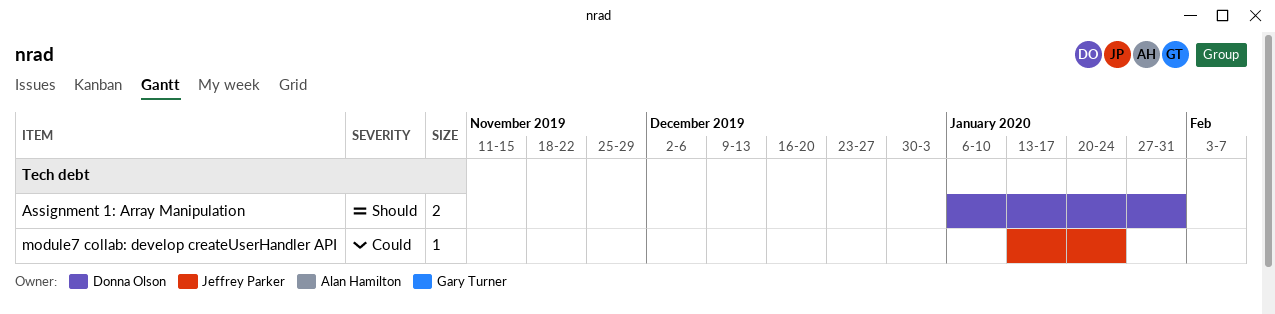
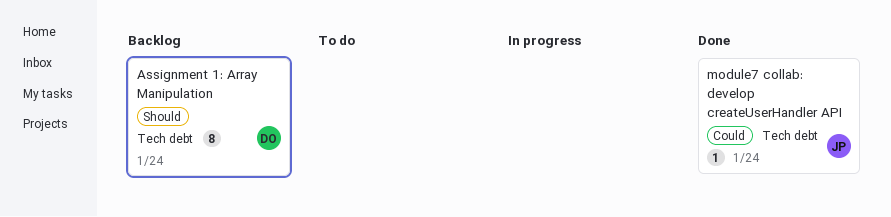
Assignment 1: Array Manipulation, estimate: 2 -> 8
Assignment 1: Array Manipulation, due: Jan 31 -> Jan 24

